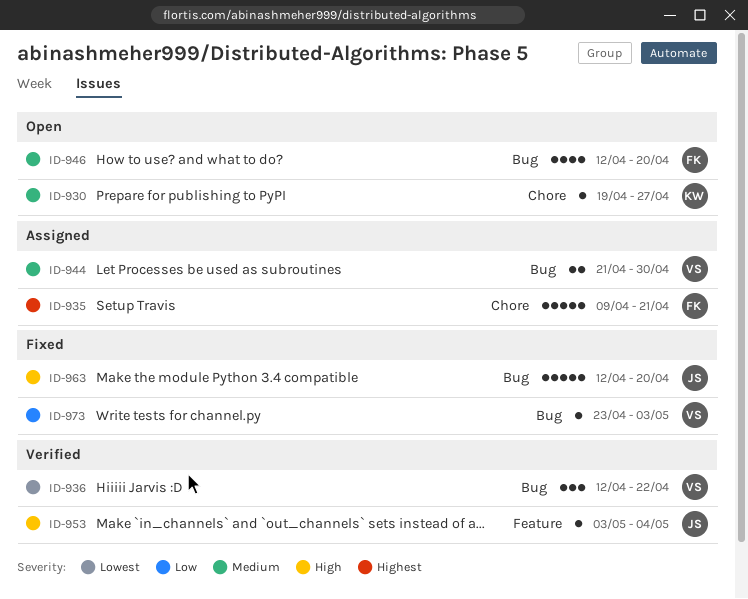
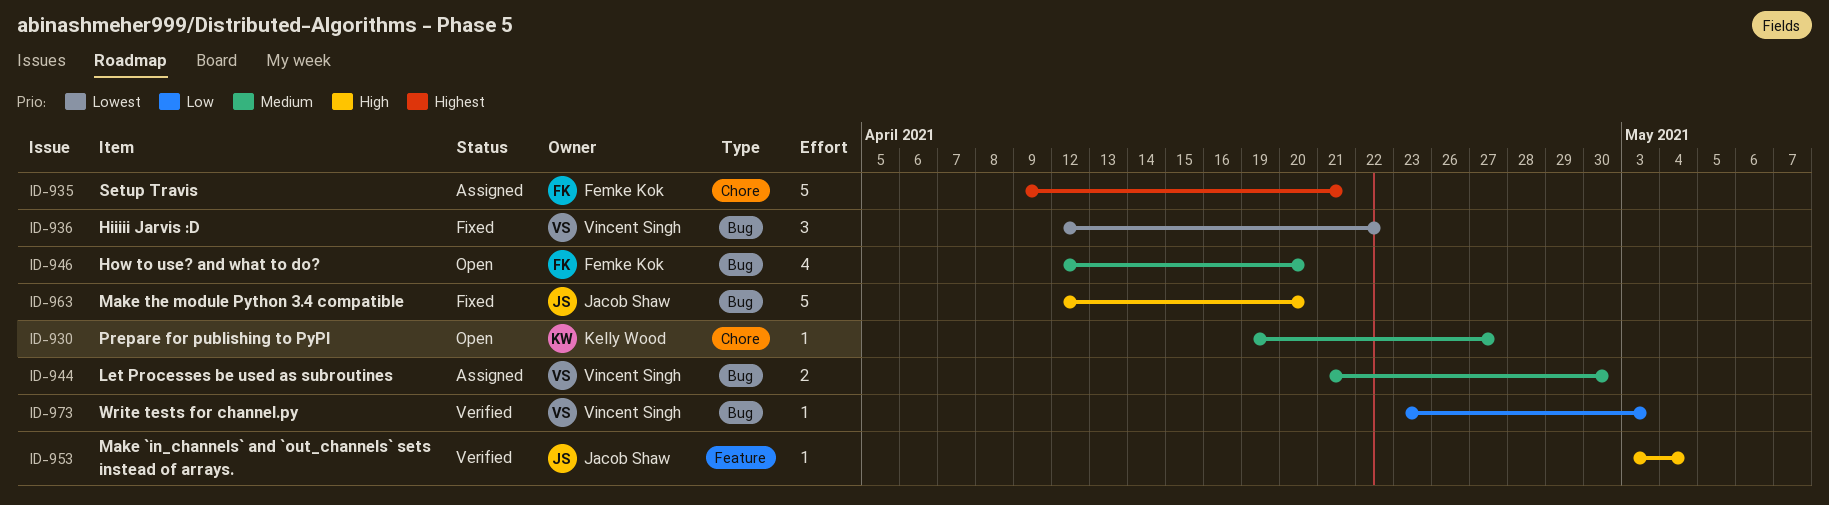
ID-936, status: Verified -> Fixed
ID-973, status: Fixed -> Verified

